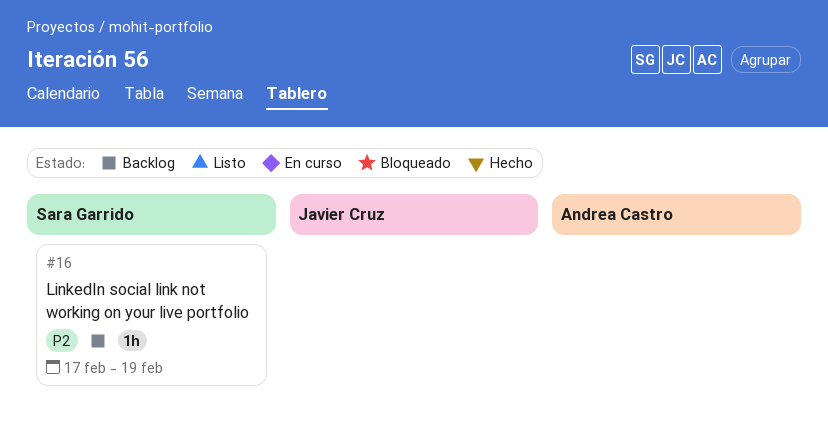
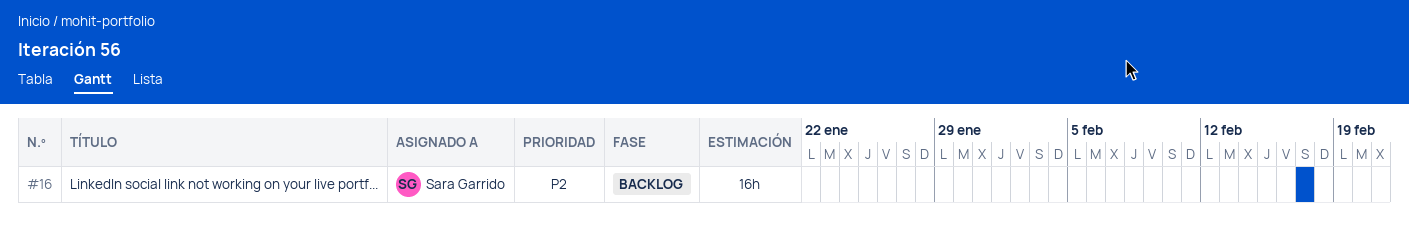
#16, estimate: 1h -> 16h
#16, due: Feb 19 -> Feb 17

